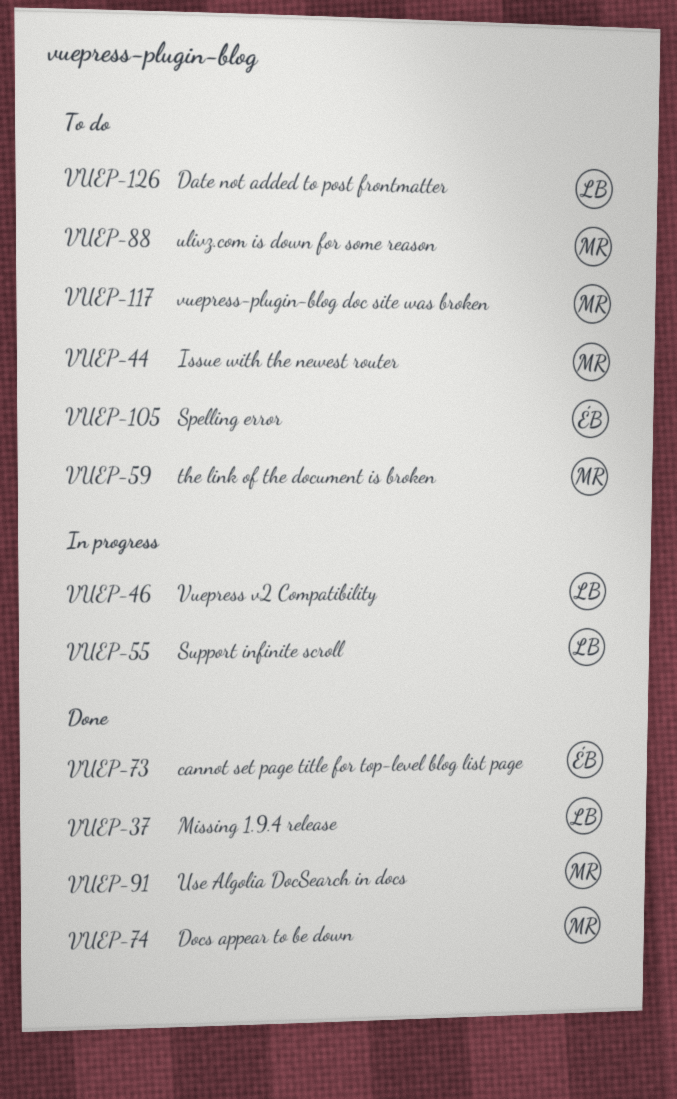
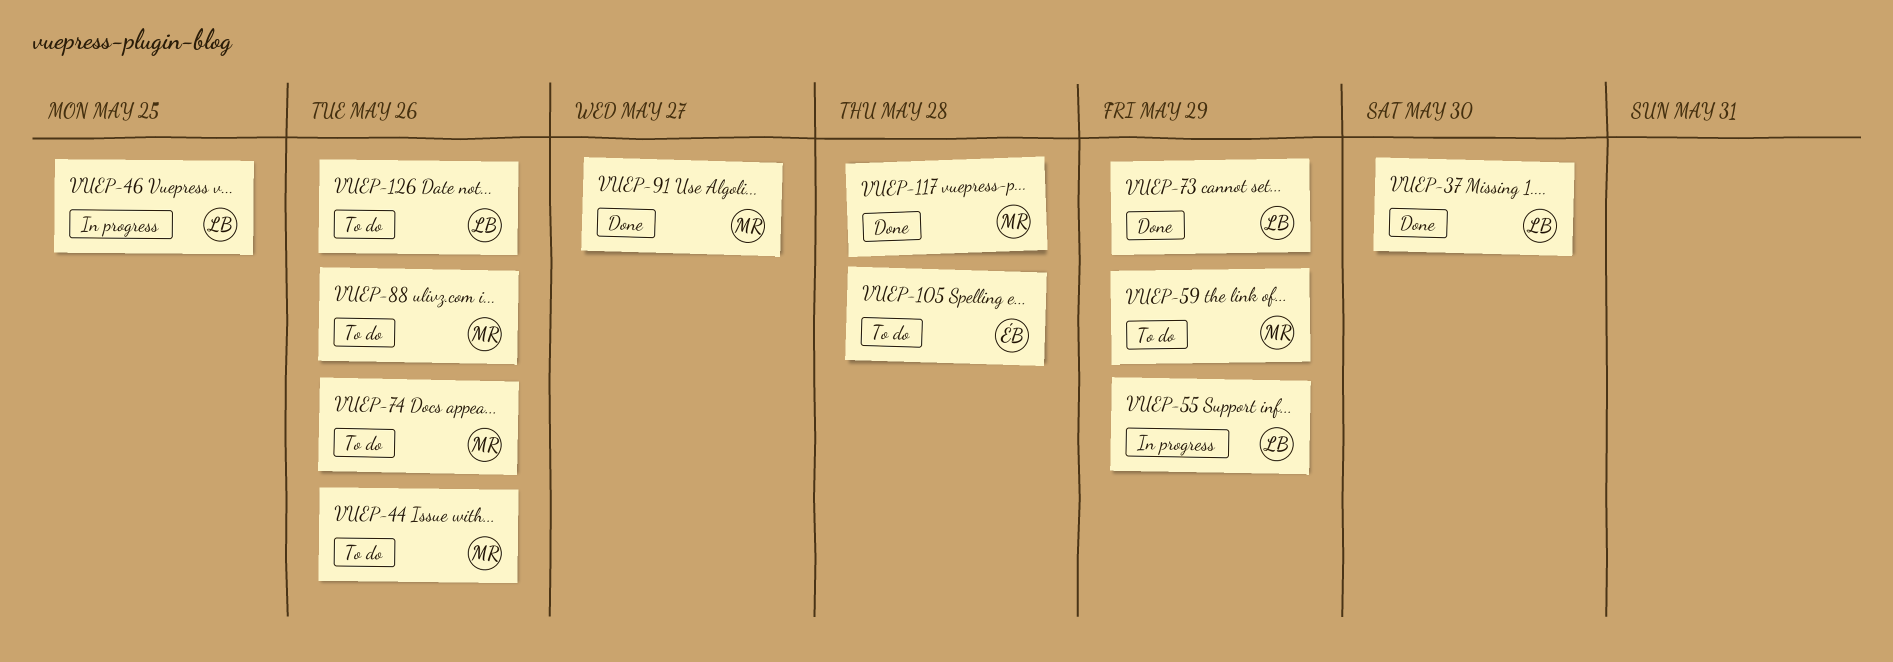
VUEP-73, owner: ÉB -> LB
VUEP-74, status: Done -> To do
VUEP-117, status: To do -> Done

